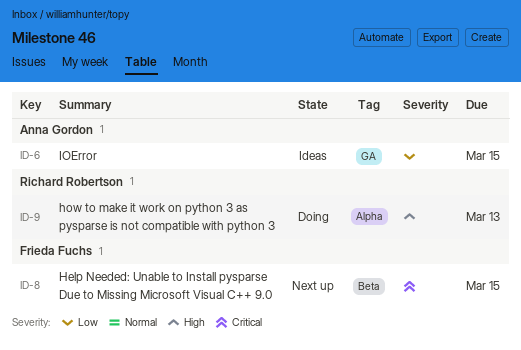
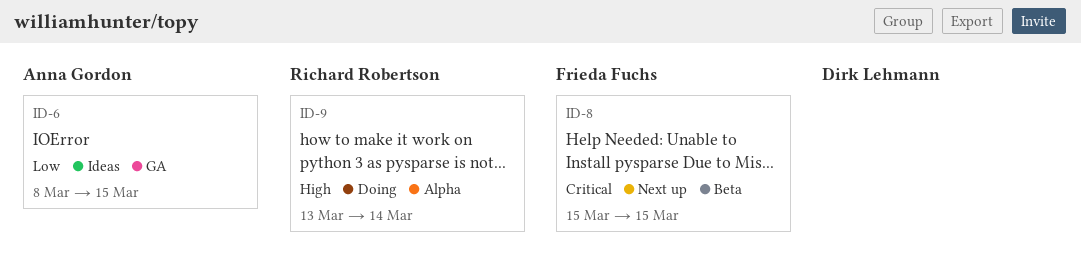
ID-9, due: Mar 13 -> Mar 14

